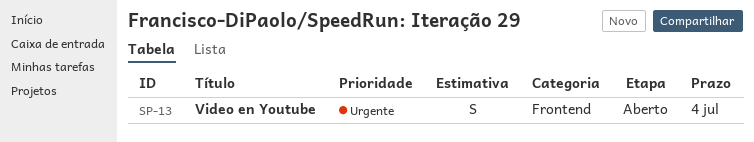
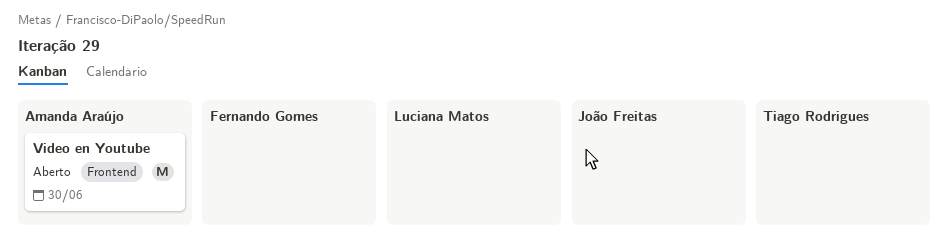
Video en Youtube, estimate: S -> M
Video en Youtube, due: Jul 4 -> Jun 30

